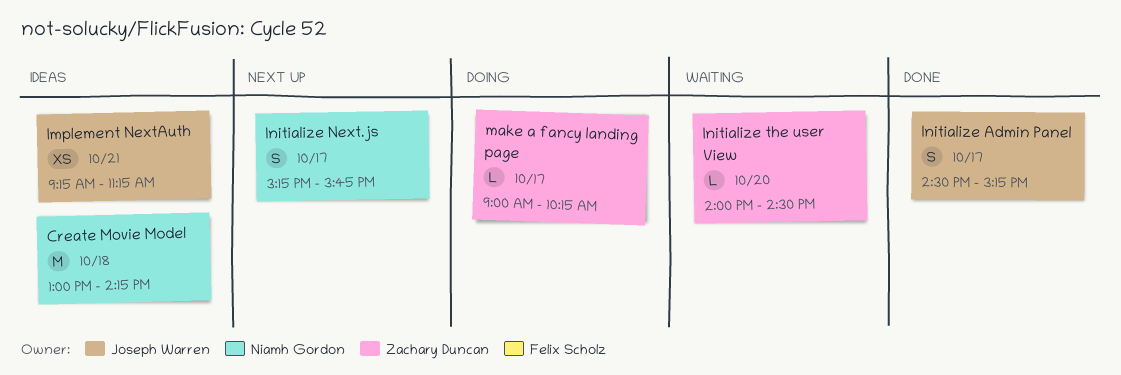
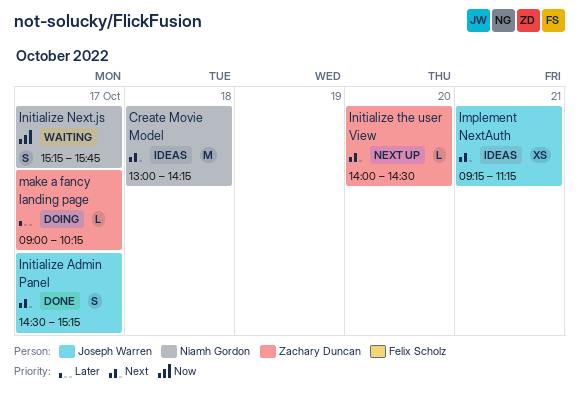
Initialize Next.js, status: Next up -> Waiting
Initialize the user View, status: Waiting -> Next up

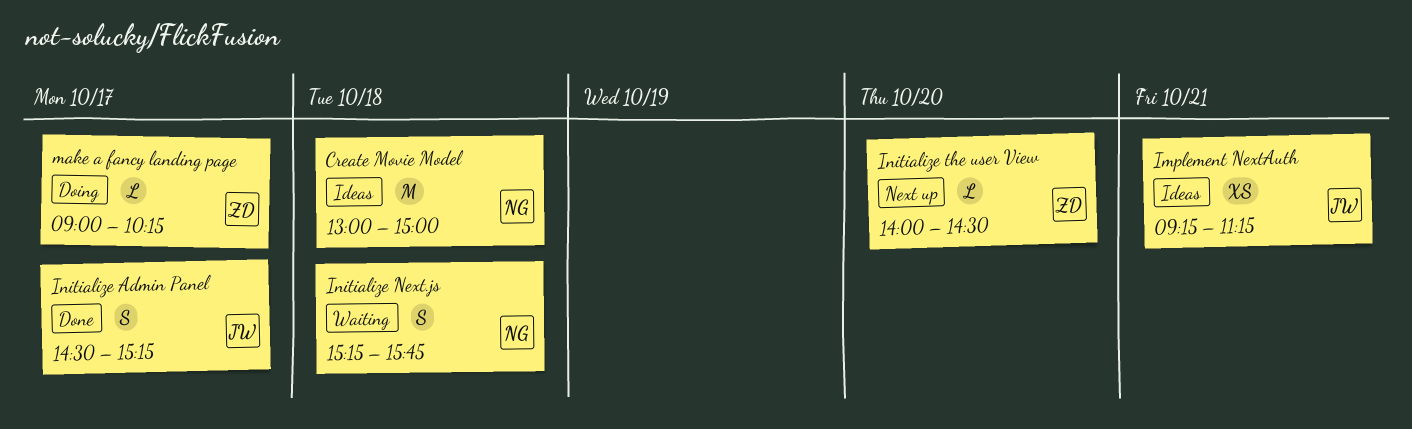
Create Movie Model, ends: 14:15 -> 15:00
Initialize Next.js, day: Oct 17 -> Oct 18

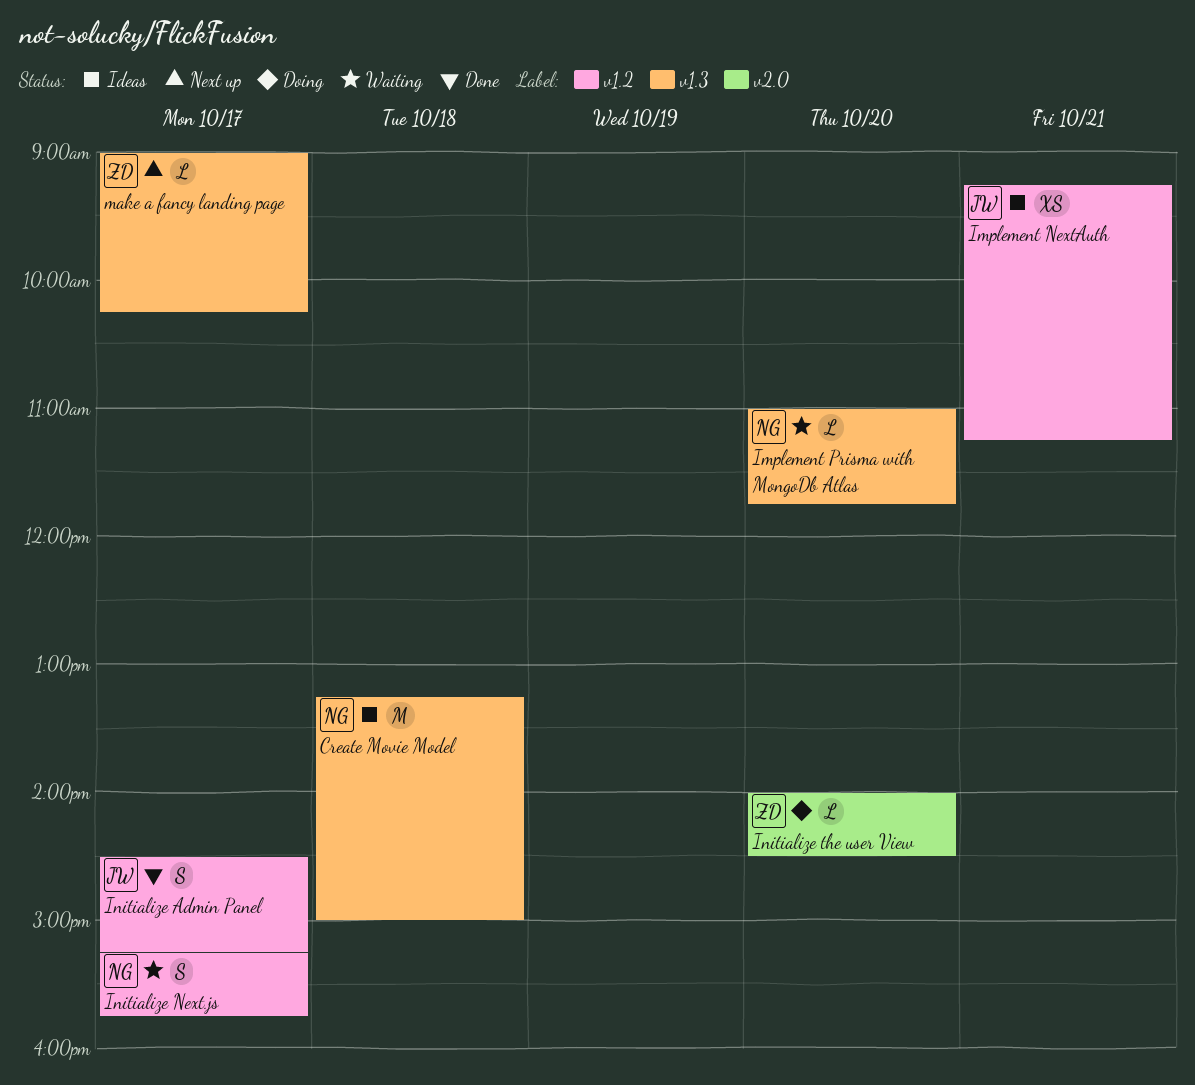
Create Movie Model, begins: 13:00 -> 13:15
Implement Prisma with MongoDb Atlas: none -> present
Initialize Next.js, day: Oct 18 -> Oct 17
Initialize the user View, status: Next up -> Doing
make a fancy landing page, status: Doing -> Next up

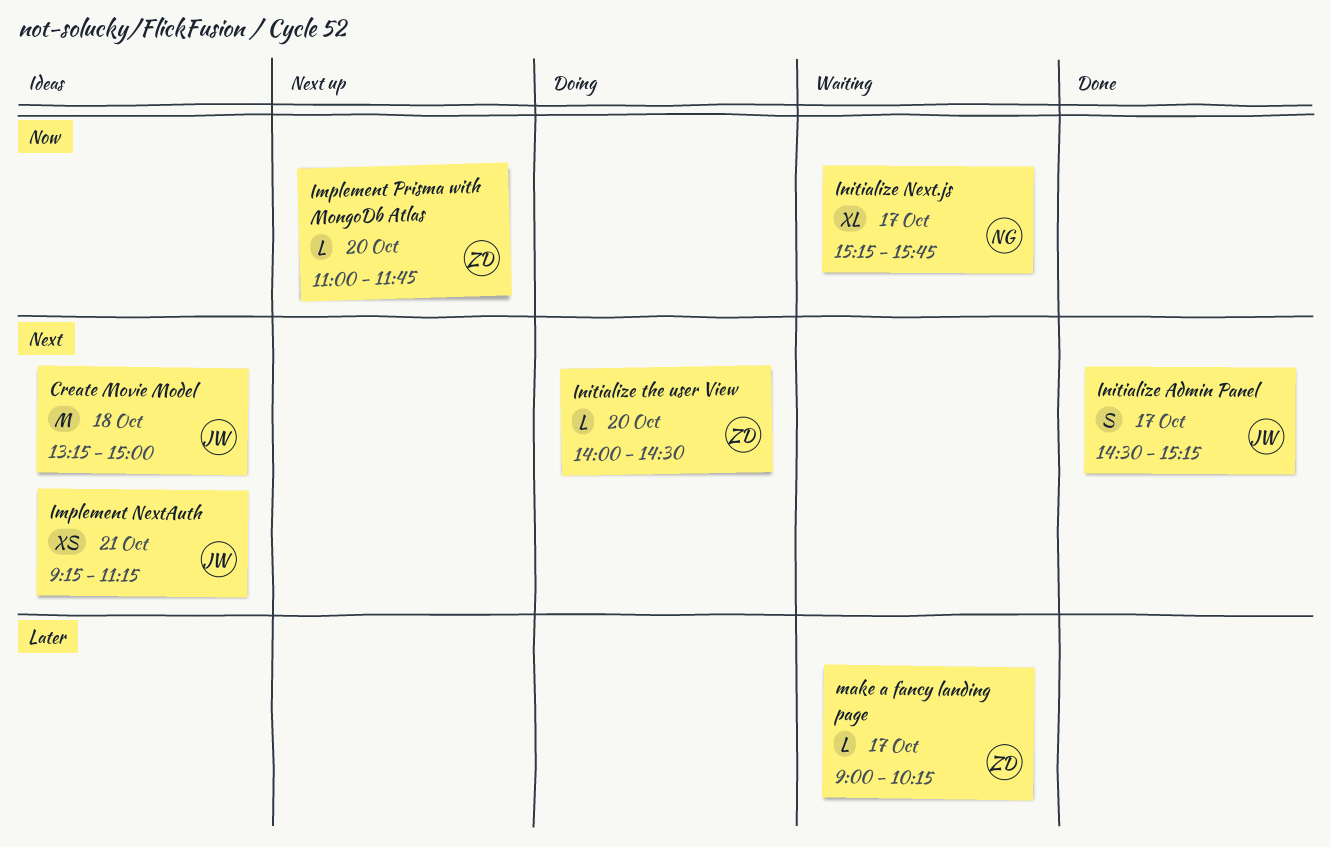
Create Movie Model, owner: NG -> JW
Implement Prisma with MongoDb Atlas, status: Waiting -> Next up
Implement Prisma with MongoDb Atlas, owner: NG -> ZD
Initialize Next.js, estimate: S -> XL
make a fancy landing page, status: Next up -> Waiting

